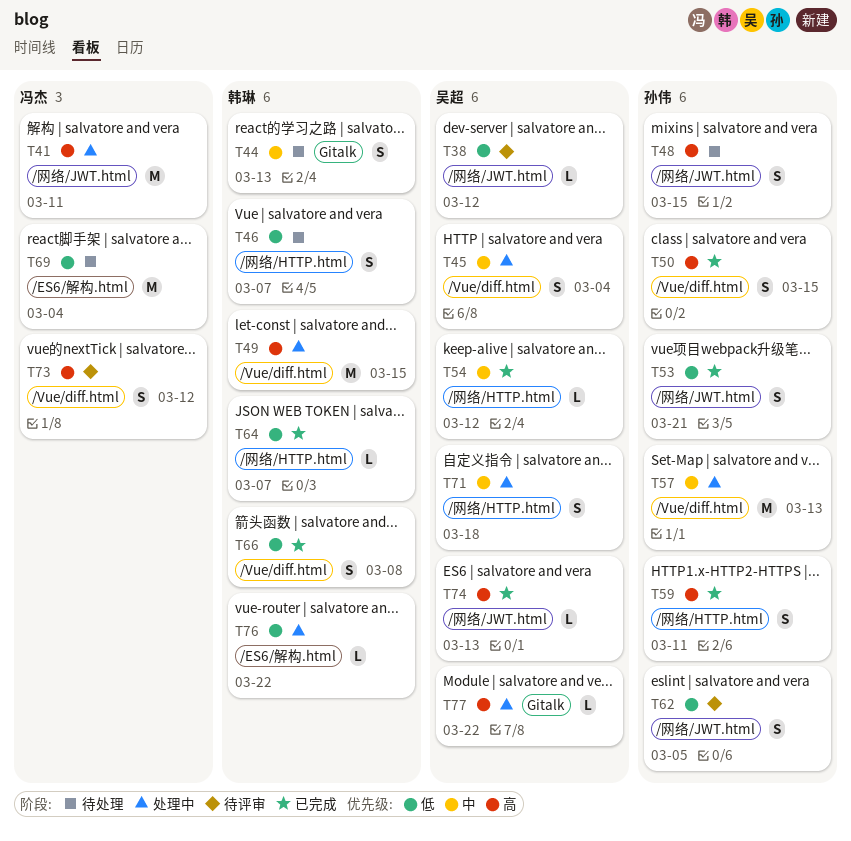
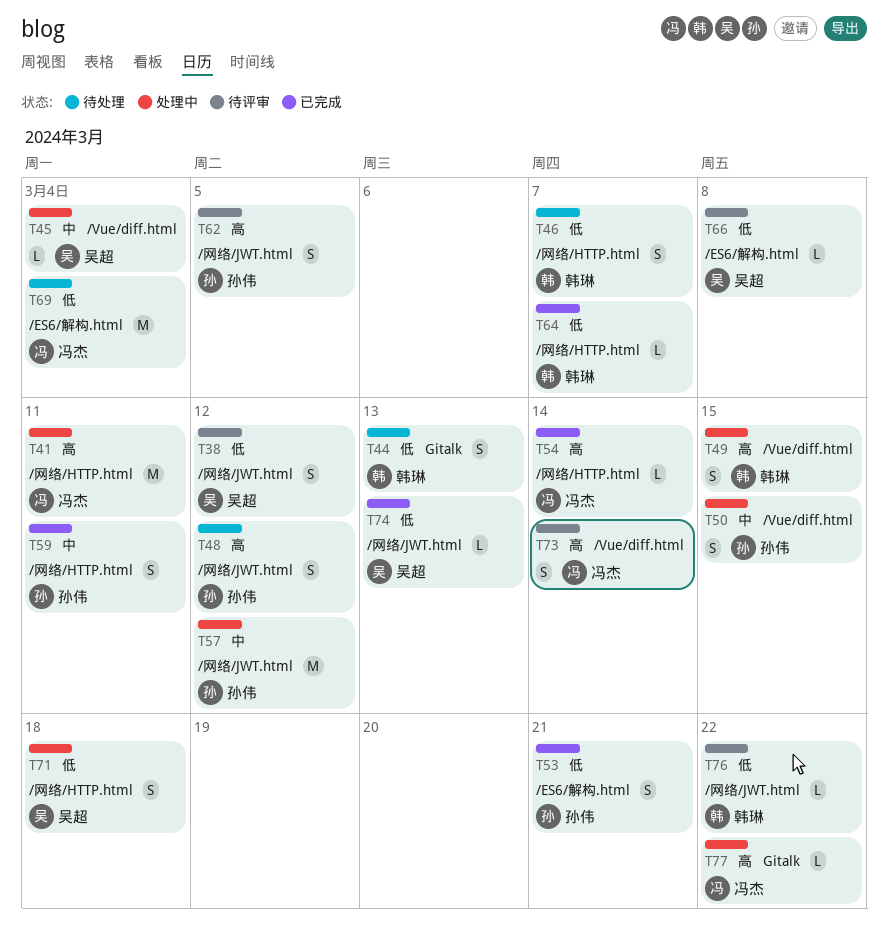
T38, estimate: L -> S
T41, label: /网络/JWT.html -> /网络/HTTP.html
T44, priority: 中 -> 低
T45, estimate: S -> L
T48, due: Mar 15 -> Mar 12
T49, estimate: M -> S
T50, status: 已完成 -> 处理中
T50, priority: 高 -> 中
T53, label: /网络/JWT.html -> /ES6/解构.html
T54, owner: 吴超 -> 冯杰
T54, priority: 中 -> 高
T54, due: Mar 12 -> Mar 14
T57, label: /Vue/diff.html -> /网络/JWT.html
T57, due: Mar 13 -> Mar 12
T59, priority: 高 -> 中
T62, priority: 低 -> 高
T66, status: 已完成 -> 待评审
T66, owner: 韩琳 -> 吴超
T66, label: /Vue/diff.html -> /ES6/解构.html
T66, estimate: S -> L
T71, priority: 中 -> 低
T73, due: Mar 12 -> Mar 14
T74, priority: 高 -> 低
T76, status: 处理中 -> 待评审
T76, label: /ES6/解构.html -> /网络/JWT.html
T77, owner: 吴超 -> 冯杰

